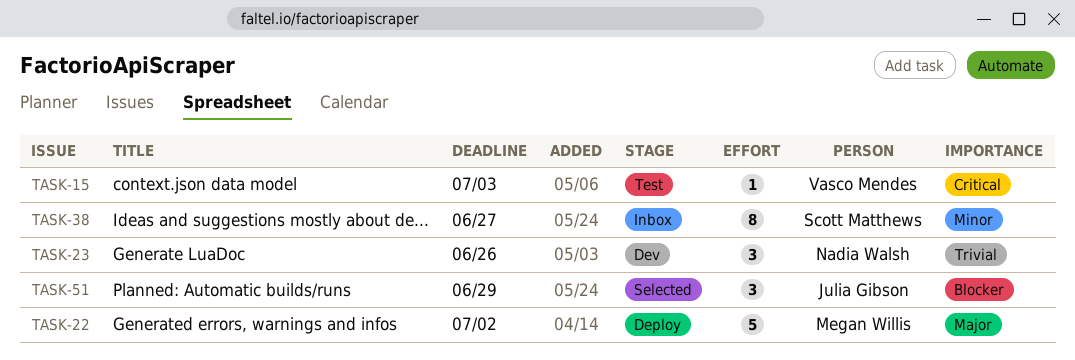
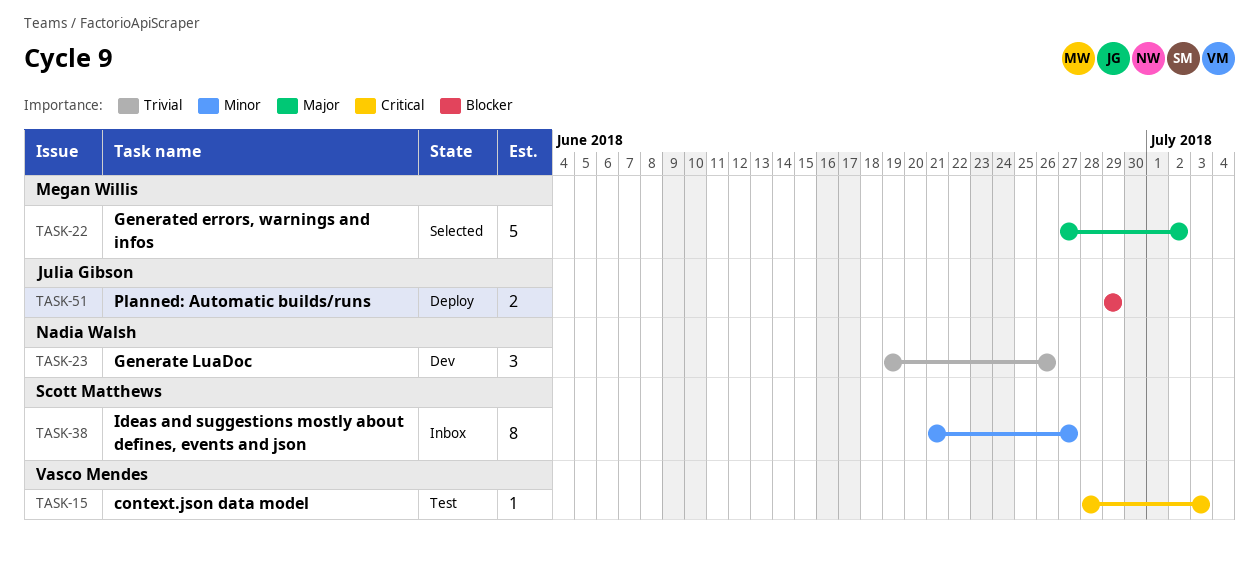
TASK-22, status: Deploy -> Selected
TASK-51, status: Selected -> Deploy
TASK-51, estimate: 3 -> 2

